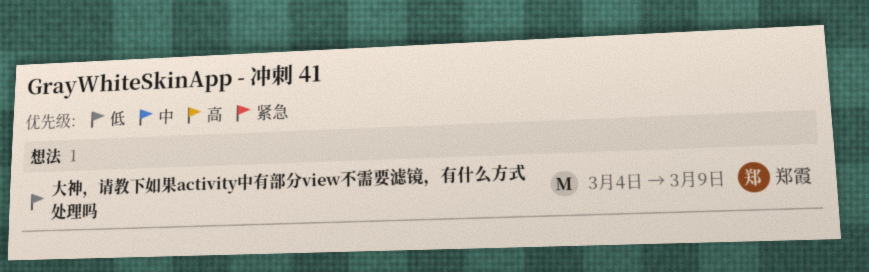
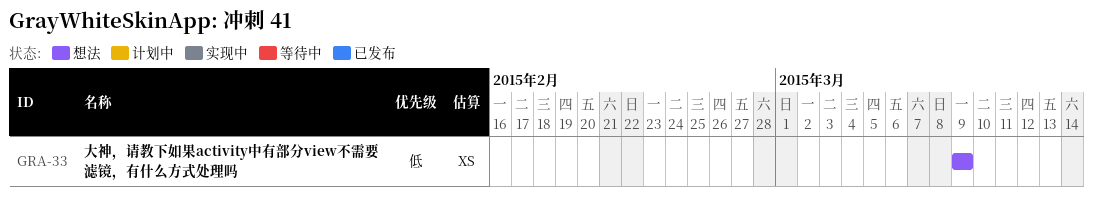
大神，请教下如果activity中有部分view不需要滤镜，有什么方式处理吗, estimate: M -> XS
大神，请教下如果activity中有部分view不需要滤镜，有什么方式处理吗, start: Mar 4 -> Mar 9

